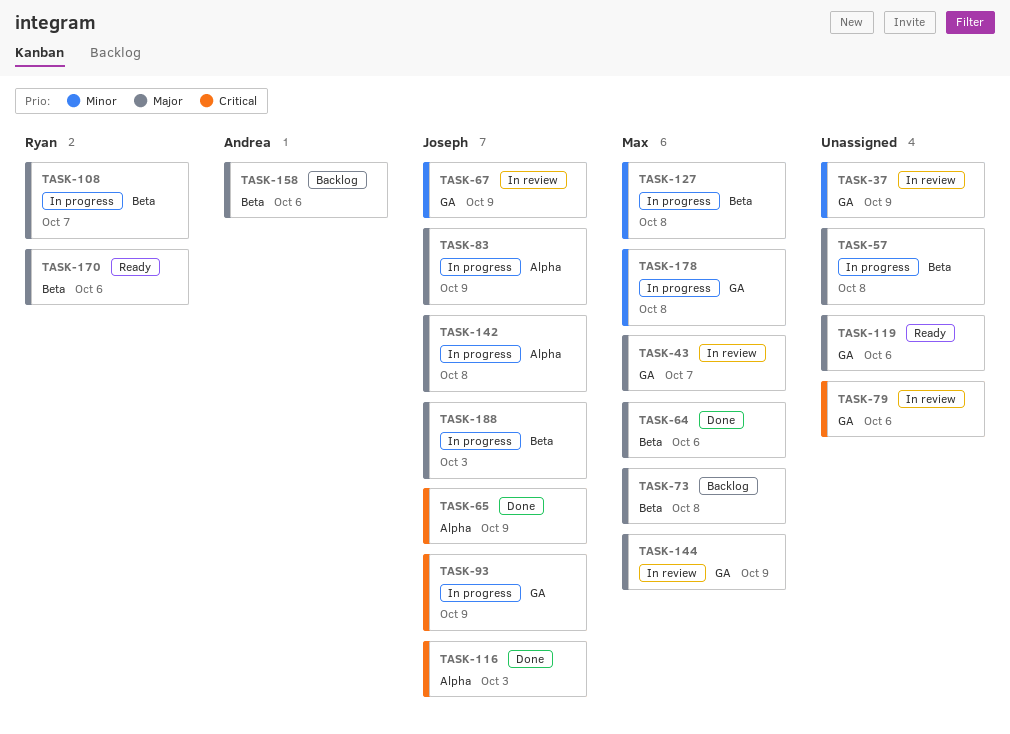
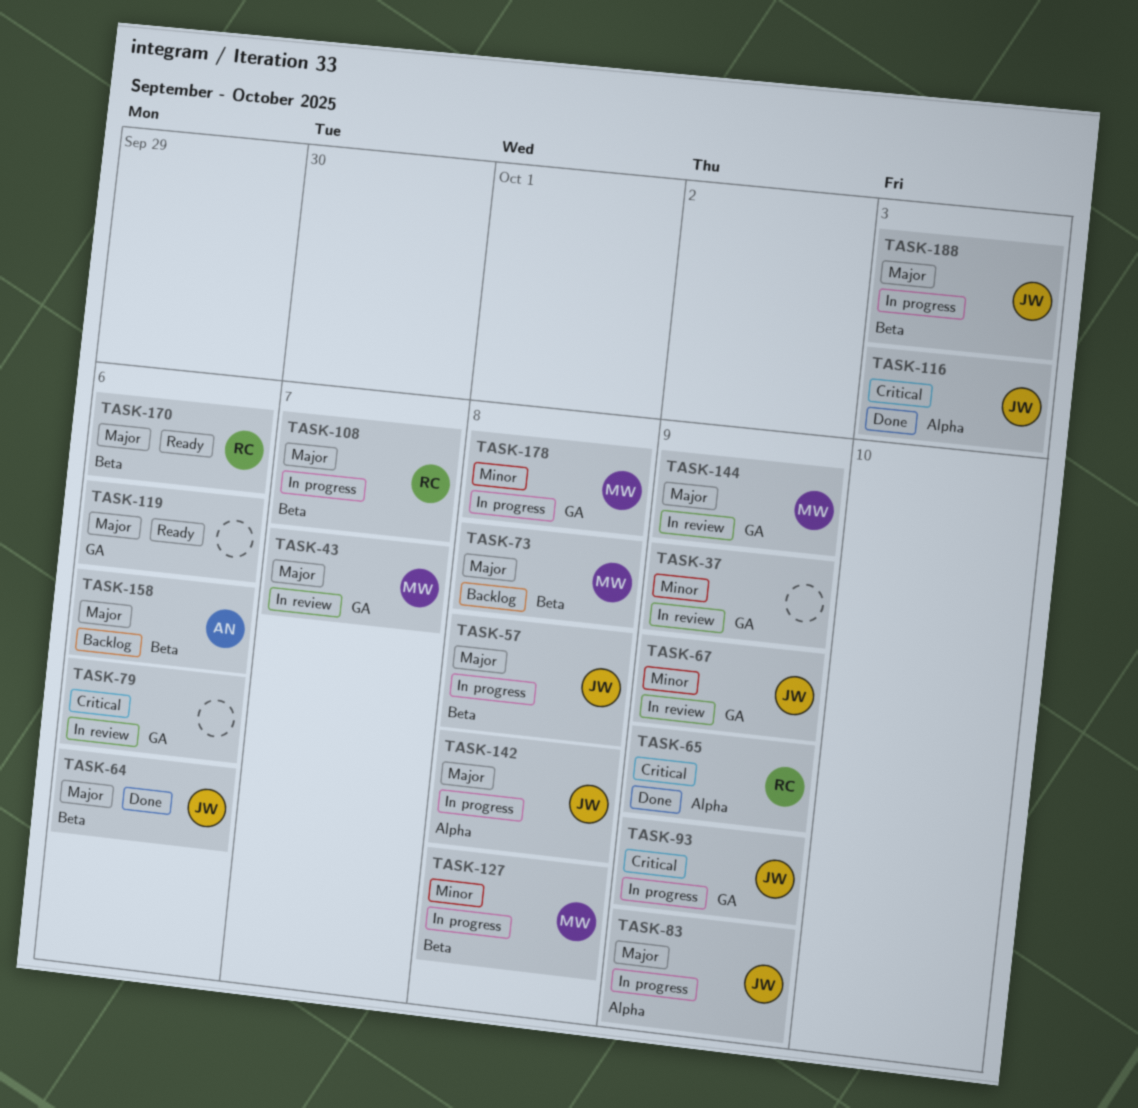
TASK-57, owner: none -> Joseph
TASK-64, owner: Max -> Joseph
TASK-65, owner: Joseph -> Ryan

